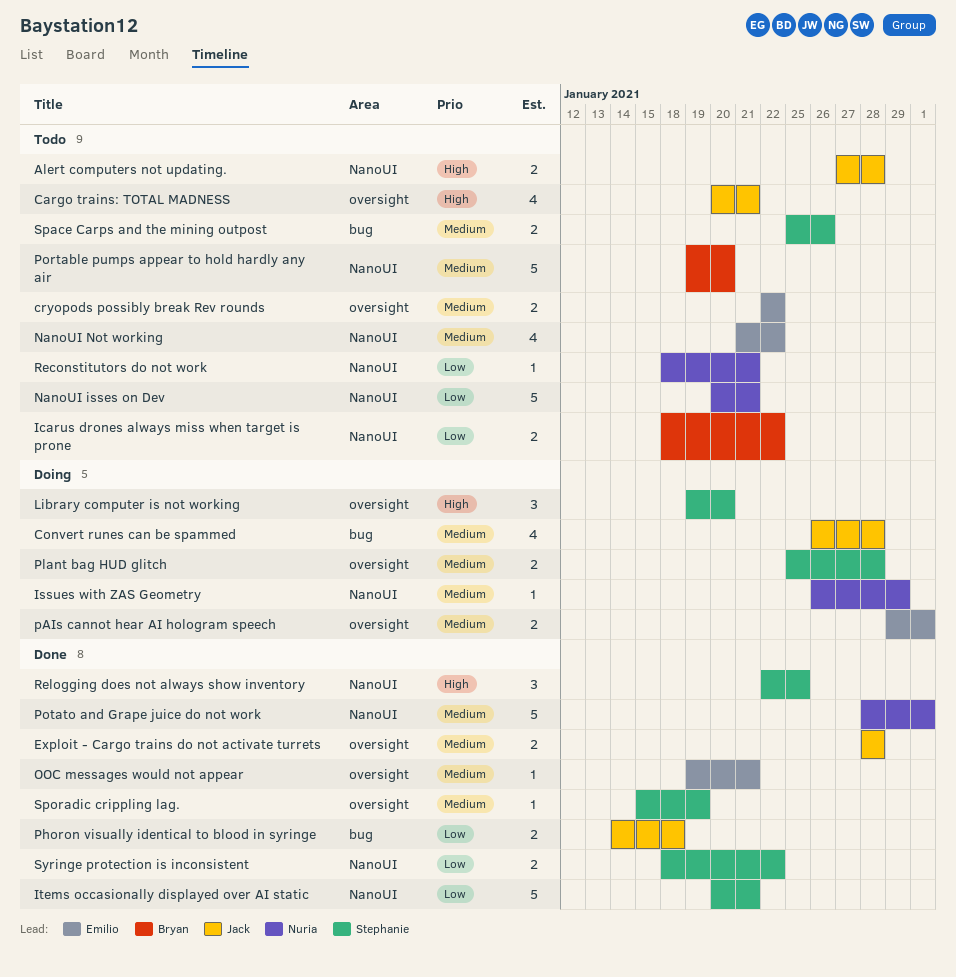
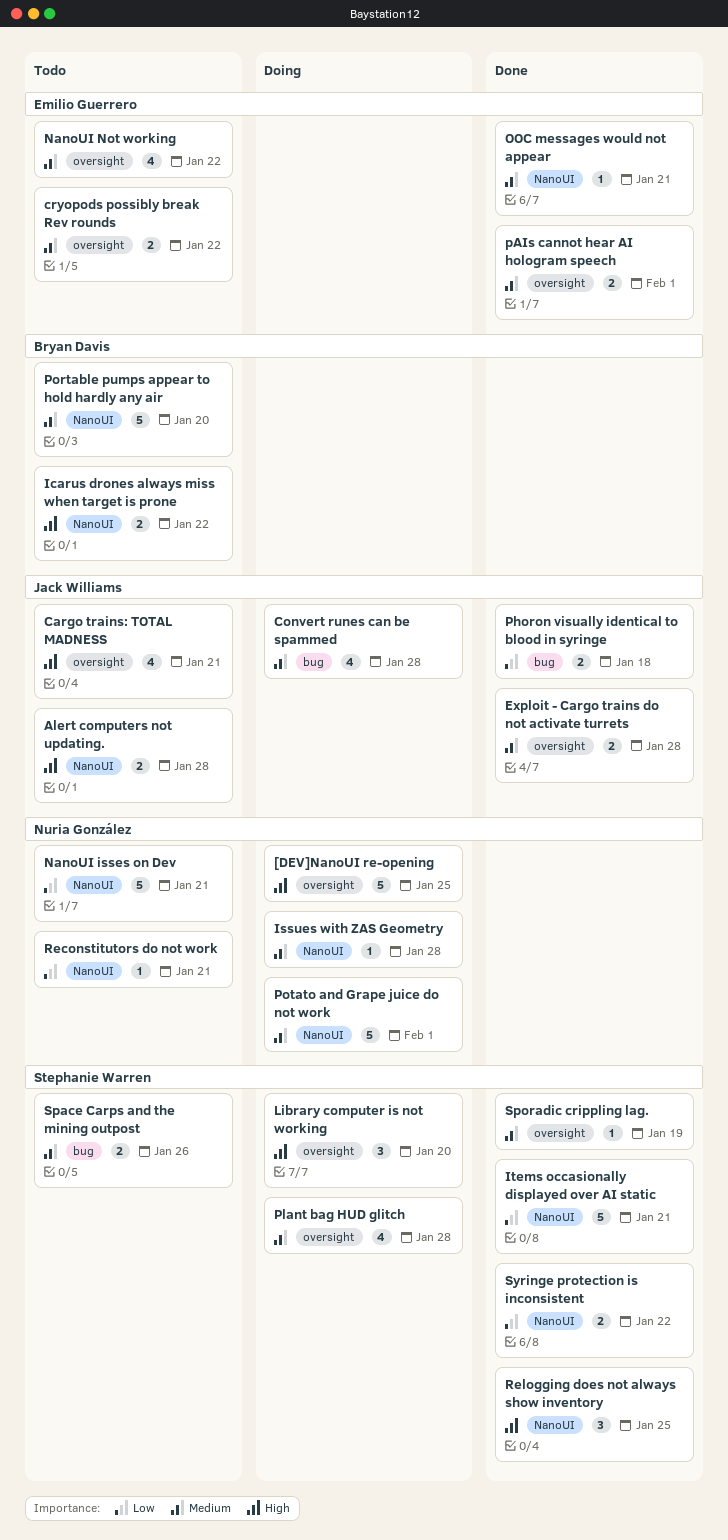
[DEV]NanoUI re-opening: none -> present
Icarus drones always miss when target is prone, priority: Low -> High
Issues with ZAS Geometry, due: Jan 29 -> Jan 28
NanoUI Not working, label: NanoUI -> oversight
OOC messages would not appear, label: oversight -> NanoUI
pAIs cannot hear AI hologram speech, status: Doing -> Done
Plant bag HUD glitch, estimate: 2 -> 4
Potato and Grape juice do not work, status: Done -> Doing

